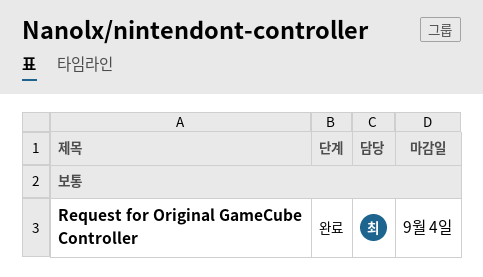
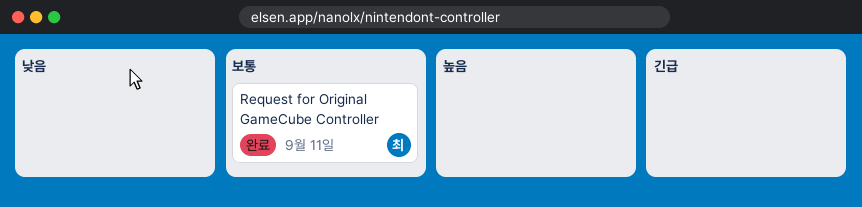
Request for Original GameCube Controller, due: Sep 4 -> Sep 11

